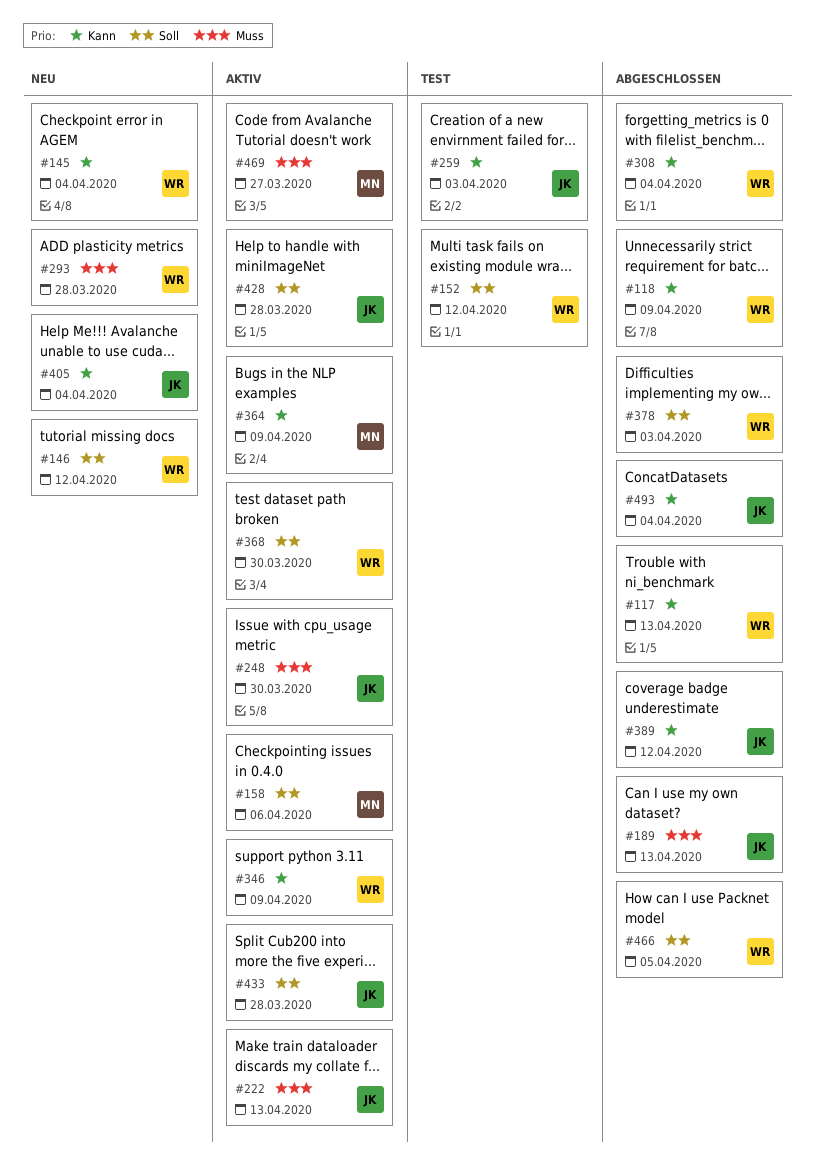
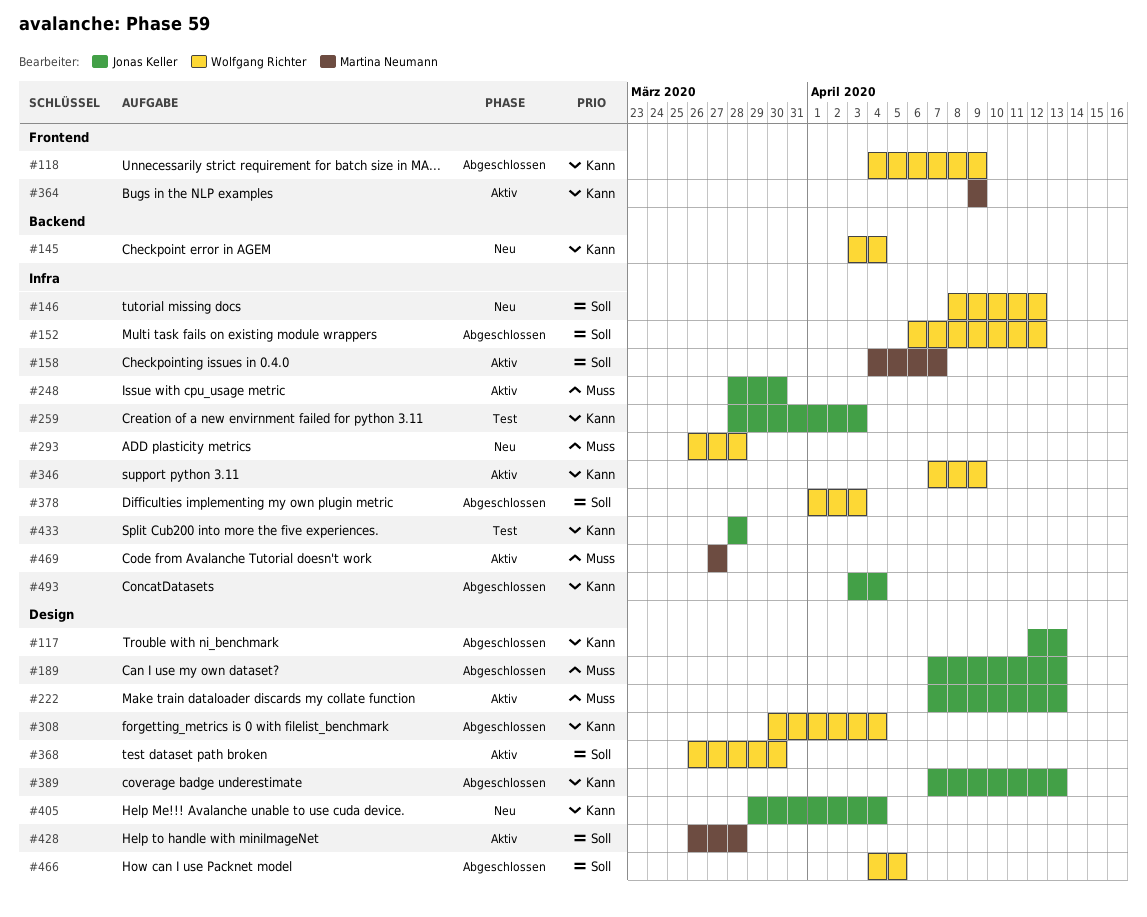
#117, owner: Wolfgang Richter -> Jonas Keller
#152, status: Test -> Abgeschlossen
#158, due: Apr 6 -> Apr 7
#389, due: Apr 12 -> Apr 13
#428, owner: Jonas Keller -> Martina Neumann
#433, status: Aktiv -> Test
#433, priority: Soll -> Kann

